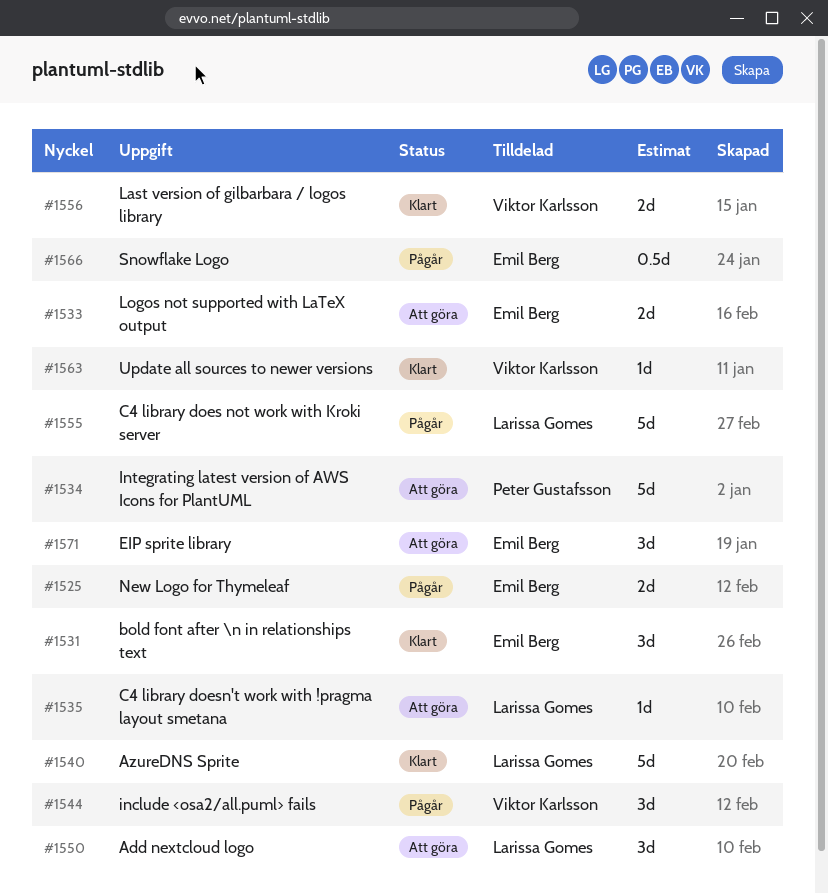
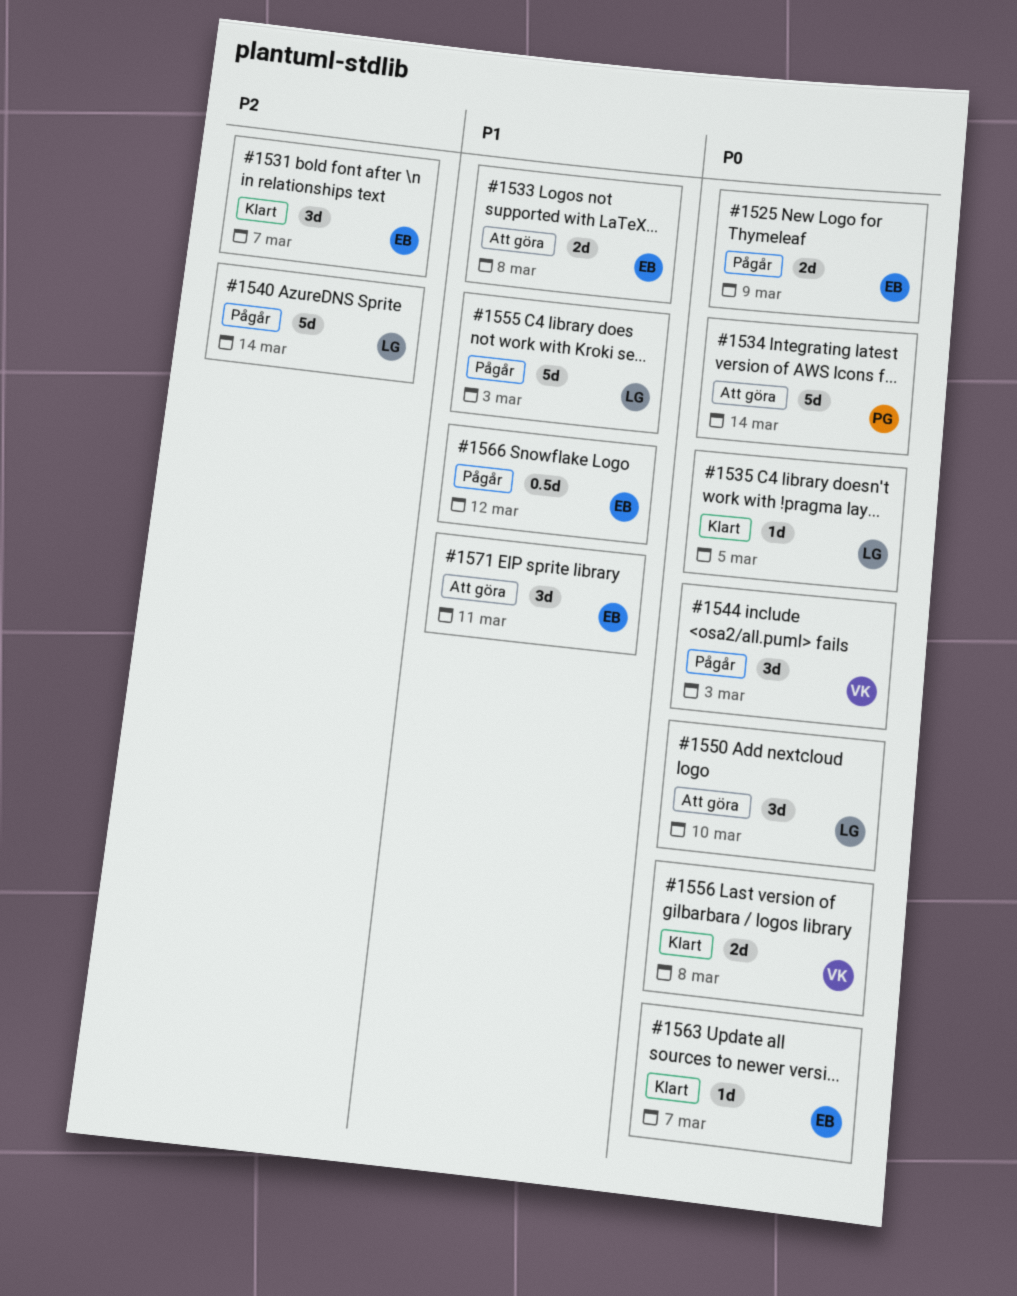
#1535, status: Att göra -> Klart
#1540, status: Klart -> Pågår
#1563, owner: Viktor Karlsson -> Emil Berg

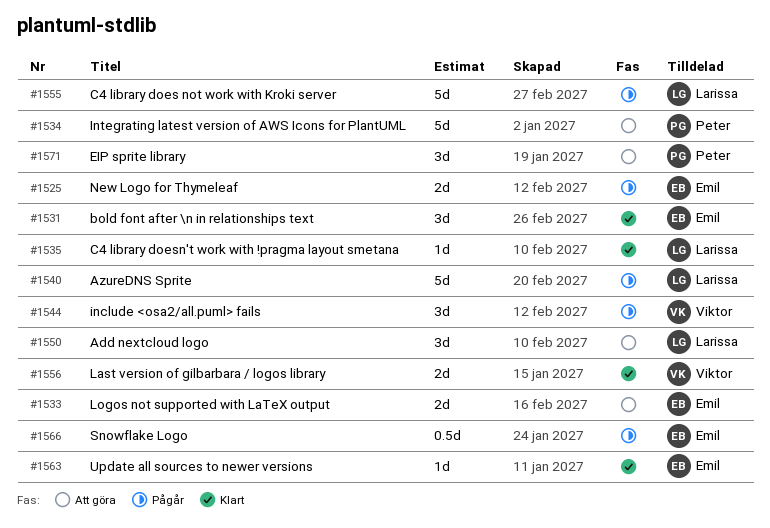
#1571, owner: Emil -> Peter

